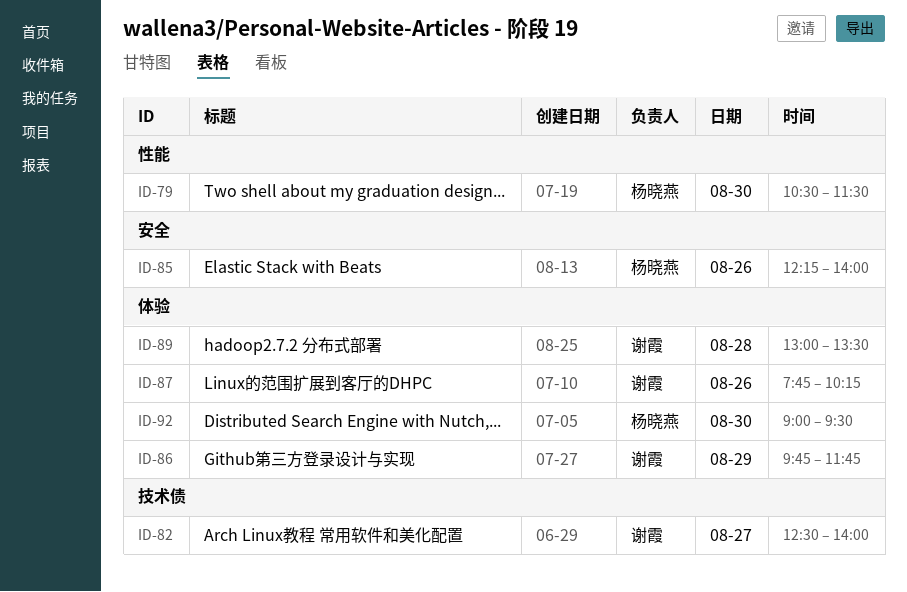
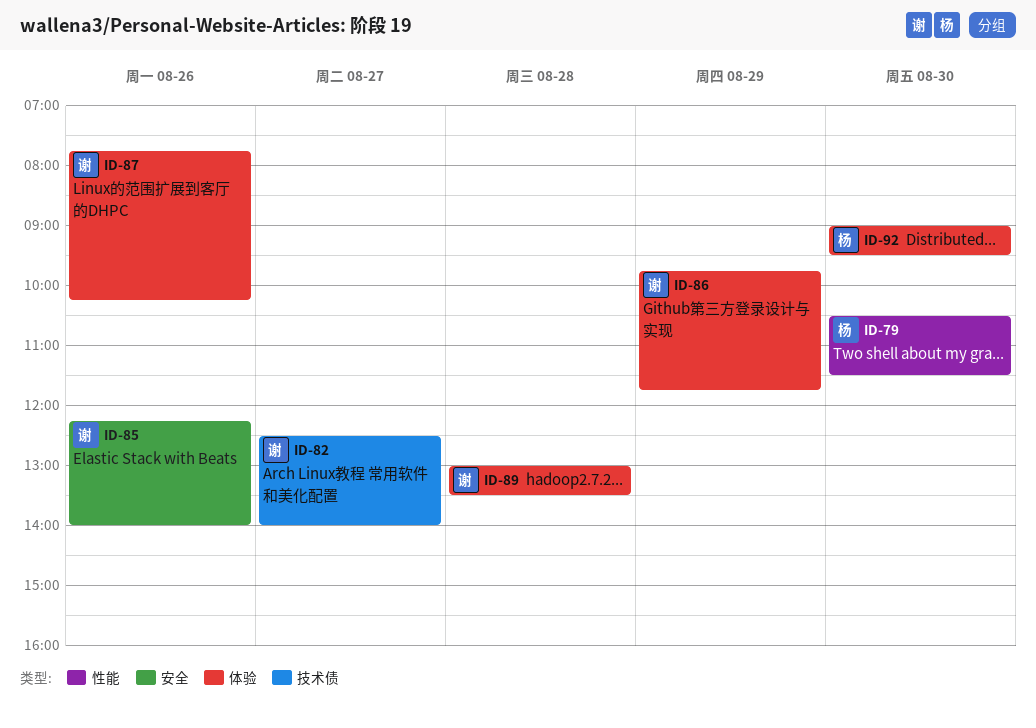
ID-85, owner: 杨晓燕 -> 谢霞

